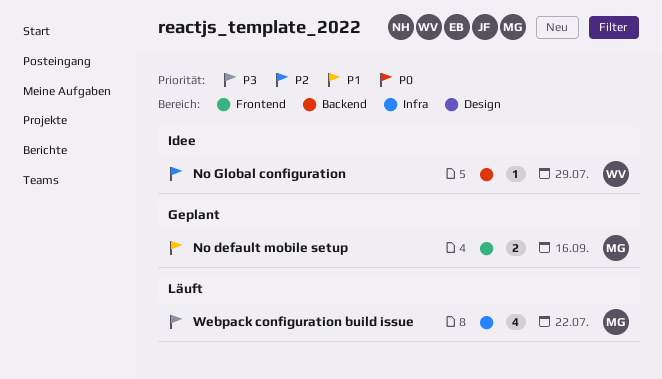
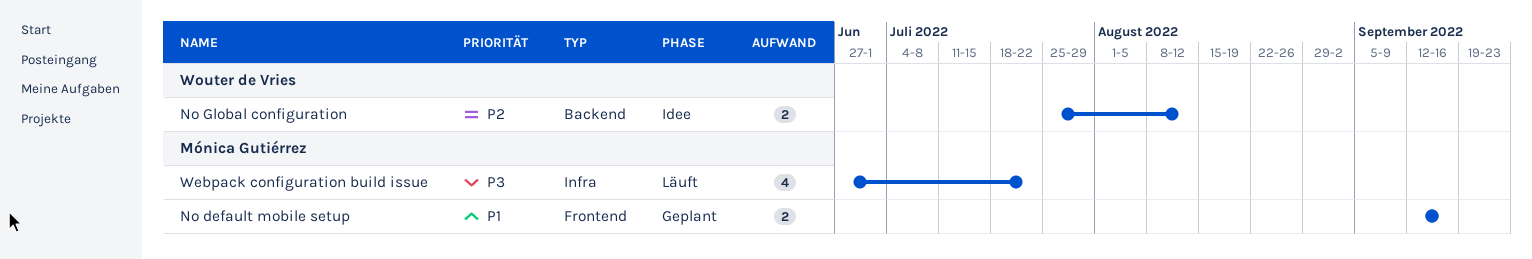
No Global configuration, estimate: 1 -> 2
No Global configuration, due: Jul 29 -> Aug 12

